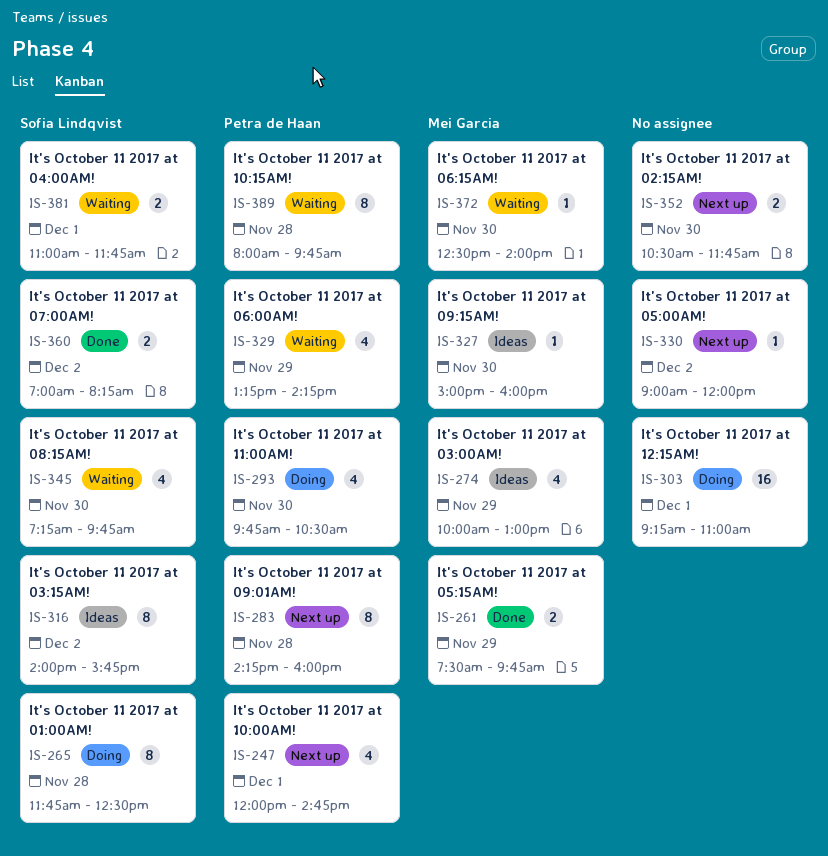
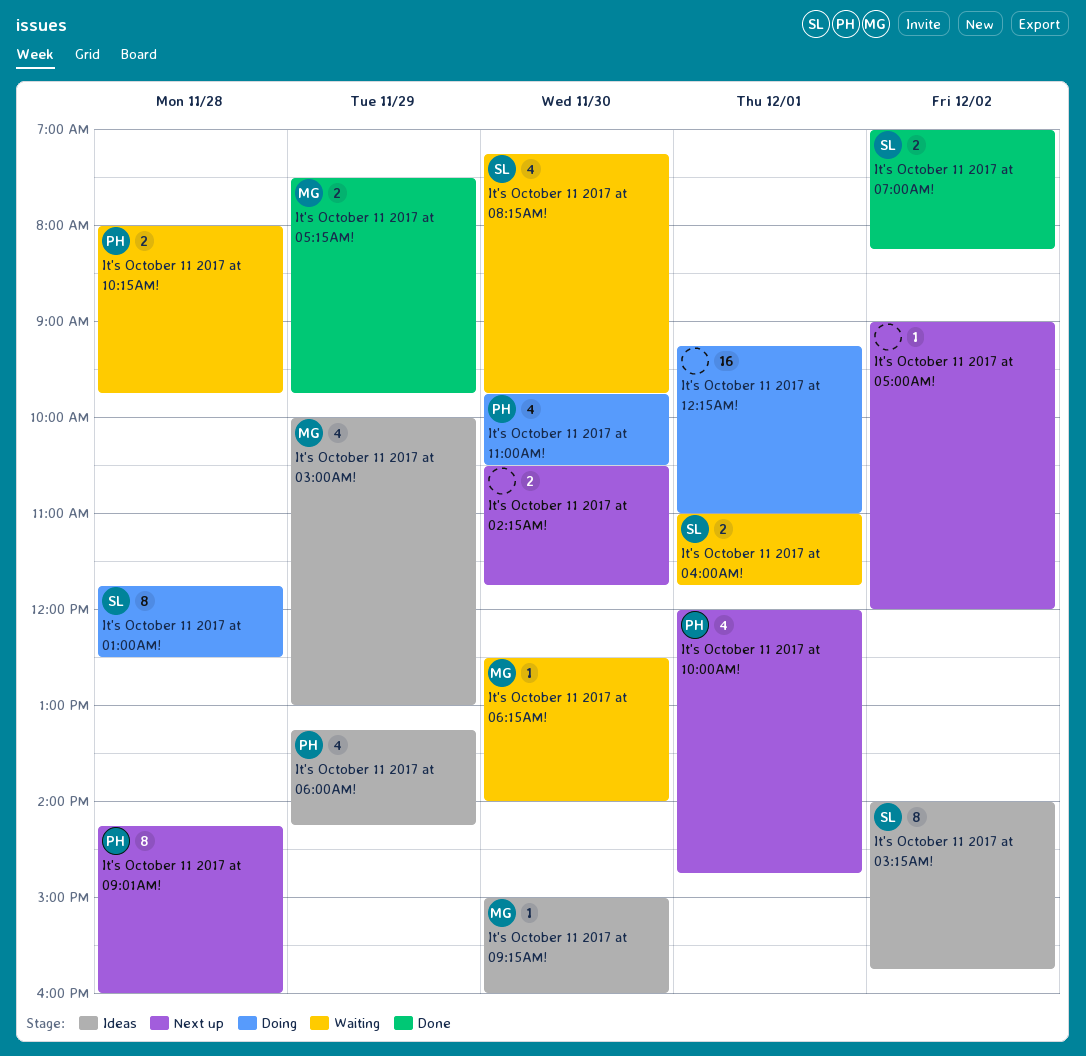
It's October 11 2017 at 06:00AM!, status: Waiting -> Ideas
It's October 11 2017 at 10:15AM!, estimate: 8 -> 2

